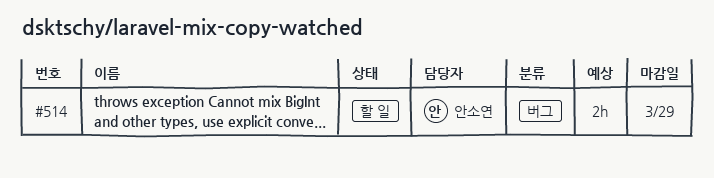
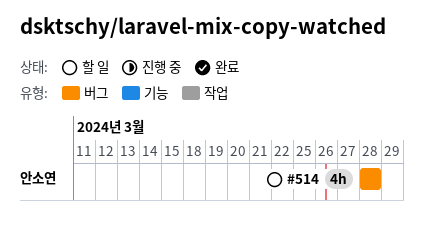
#514, estimate: 2h -> 4h
#514, due: Mar 29 -> Mar 28

